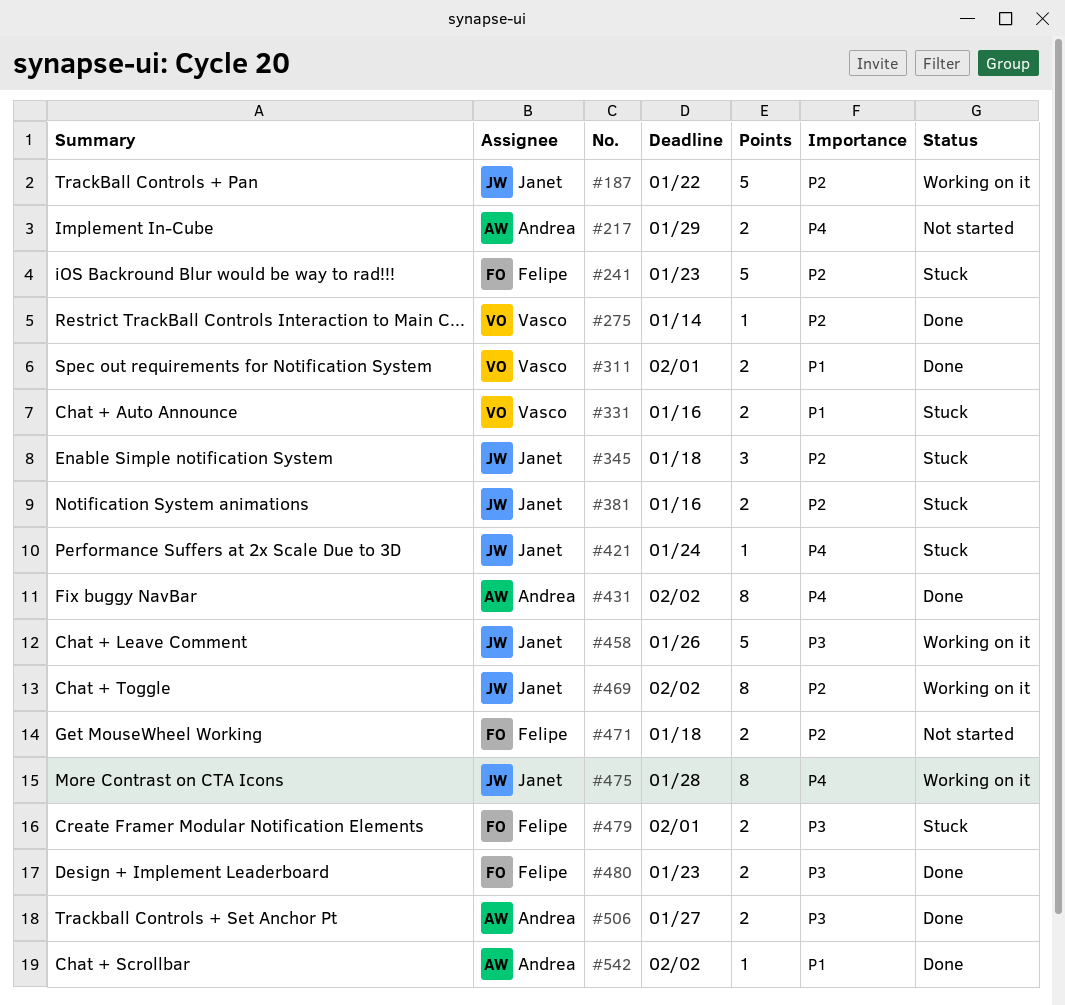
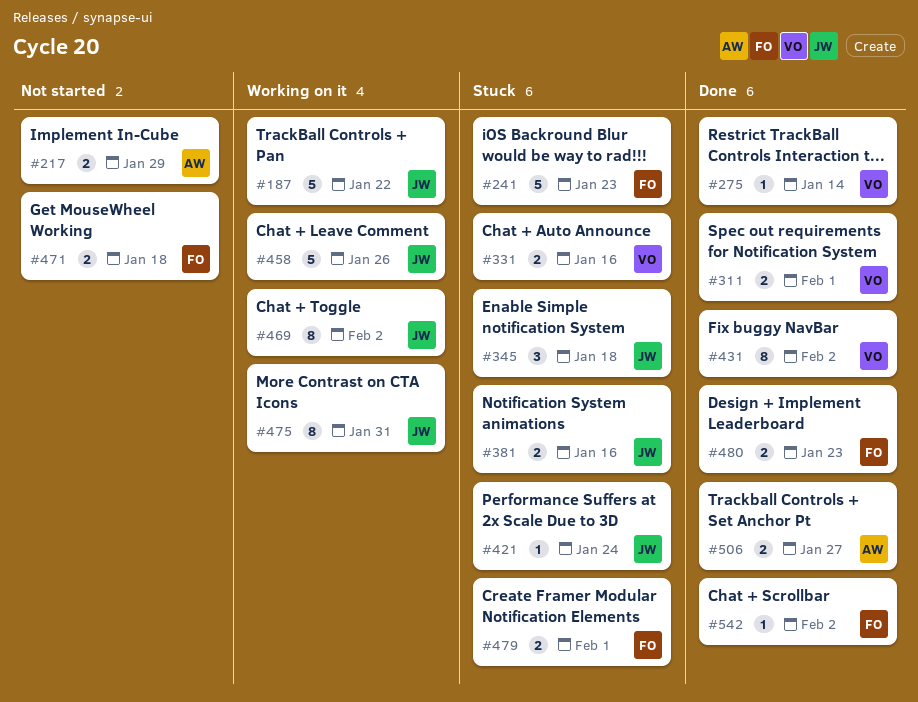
#431, owner: Andrea -> Vasco
#475, due: Jan 28 -> Jan 31
#542, owner: Andrea -> Felipe

